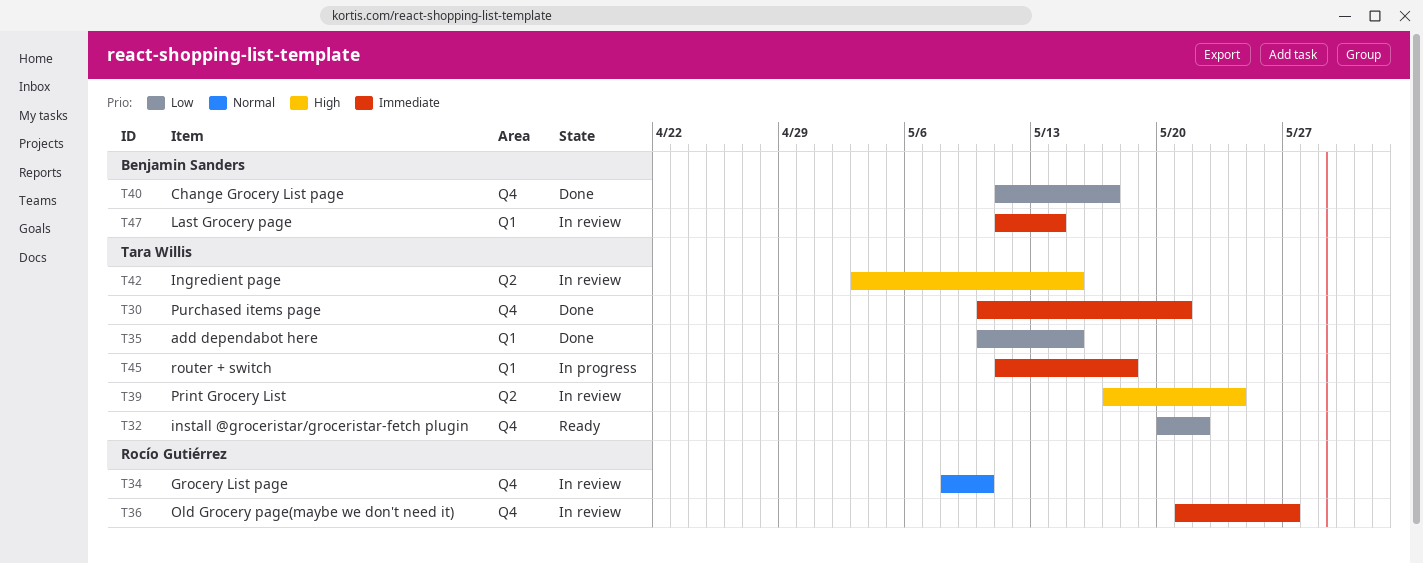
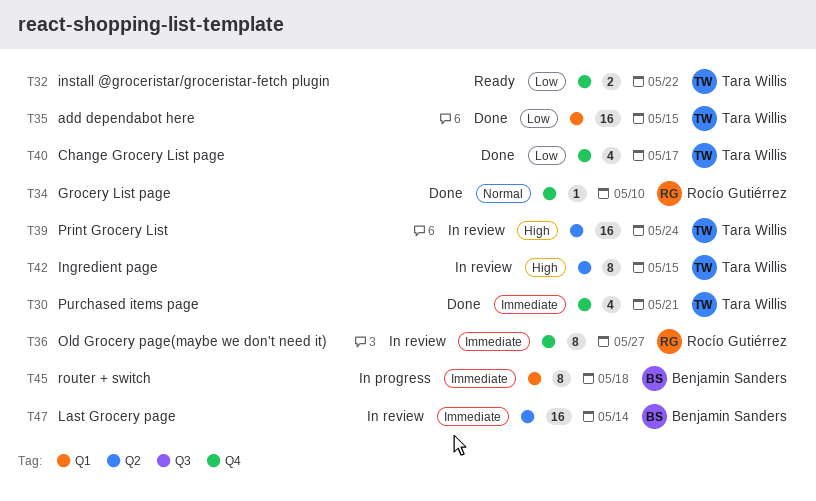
T34, status: In review -> Done
T40, owner: Benjamin Sanders -> Tara Willis
T45, owner: Tara Willis -> Benjamin Sanders
T47, label: Q1 -> Q2

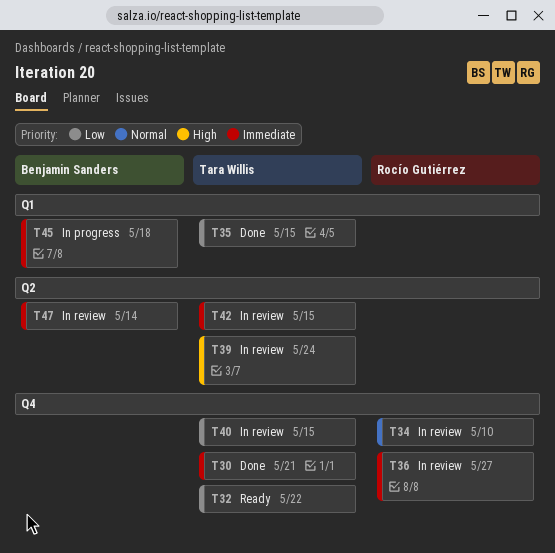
T34, status: Done -> In review
T40, status: Done -> In review
T40, due: May 17 -> May 15
T42, priority: High -> Immediate

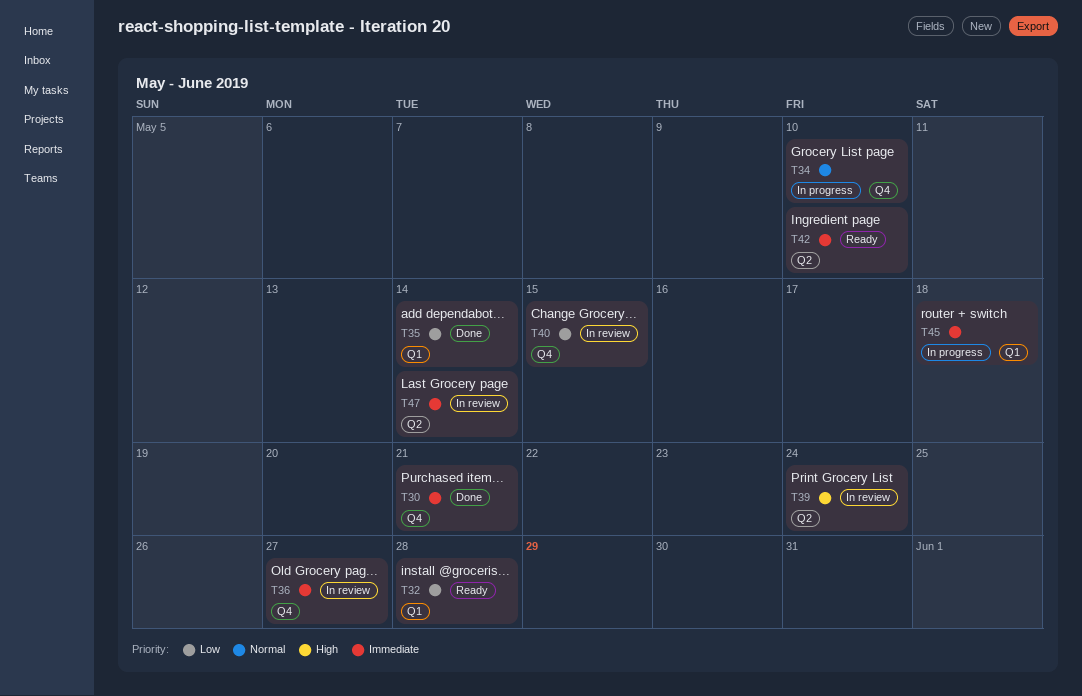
T32, label: Q4 -> Q1
T32, due: May 22 -> May 28
T34, status: In review -> In progress
T35, due: May 15 -> May 14
T42, status: In review -> Ready
T42, due: May 15 -> May 10

